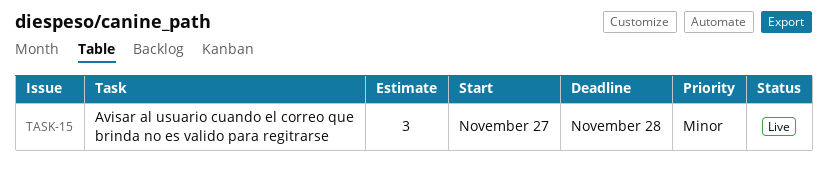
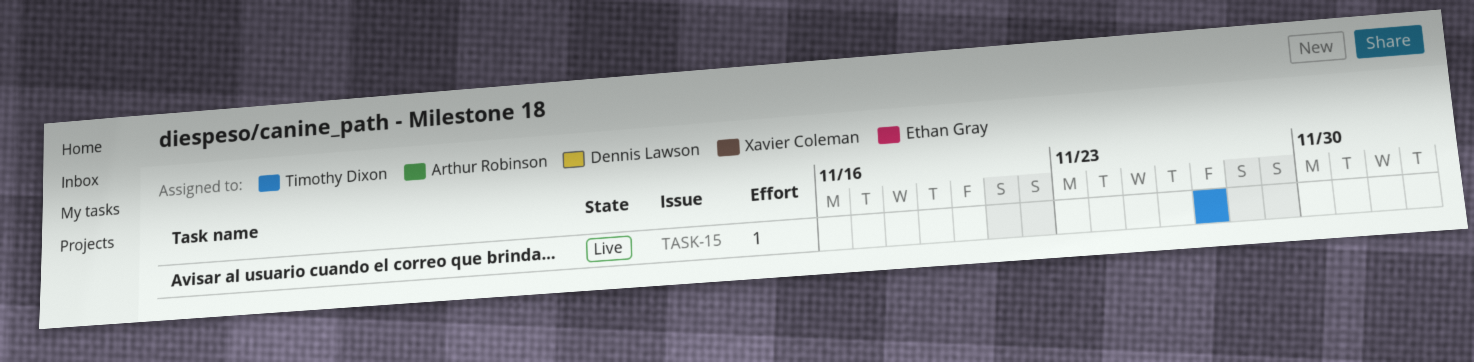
TASK-15, estimate: 3 -> 1
TASK-15, due: Nov 28 -> Nov 27

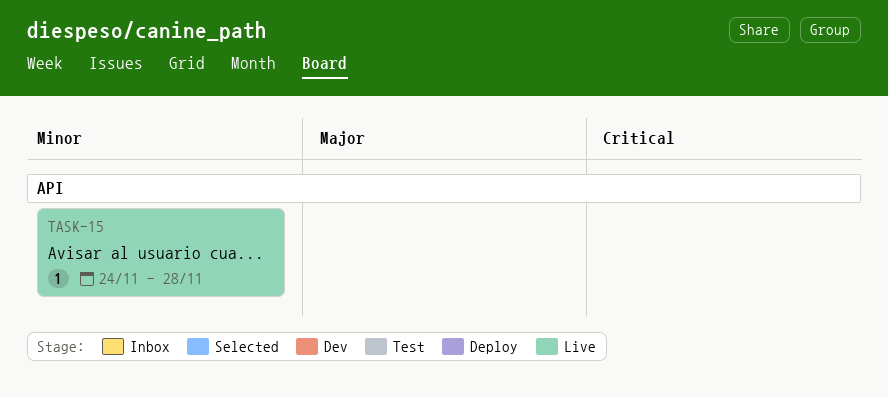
TASK-15, start: Nov 27 -> Nov 24
TASK-15, due: Nov 27 -> Nov 28

